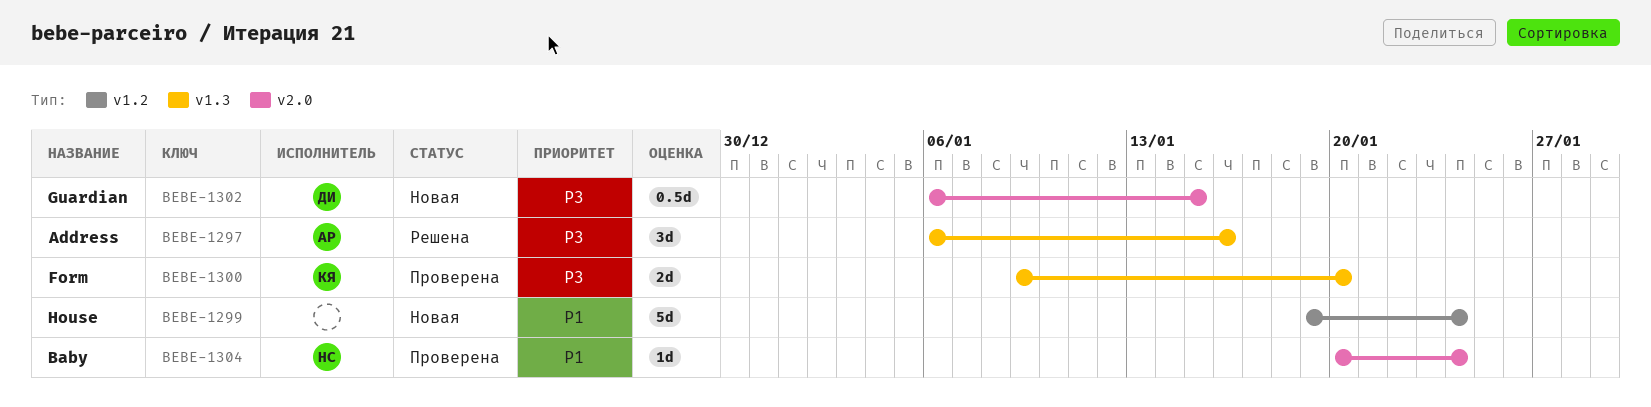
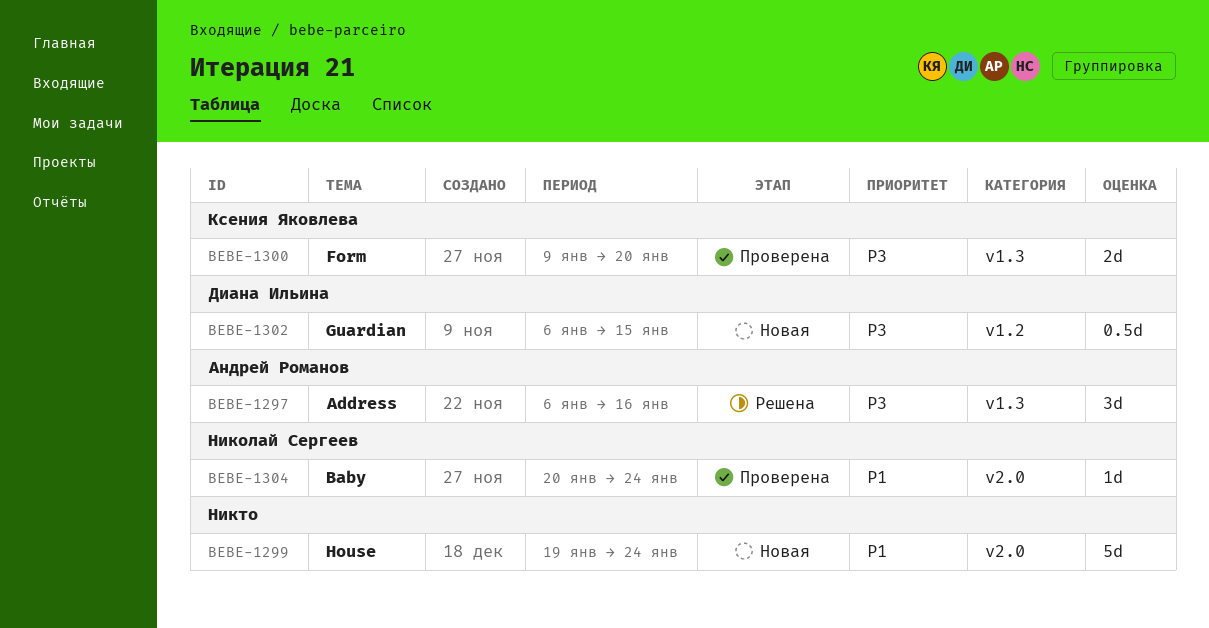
BEBE-1299, label: v1.2 -> v2.0
BEBE-1302, label: v2.0 -> v1.2

